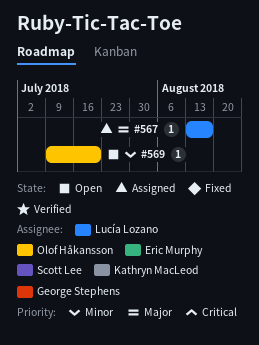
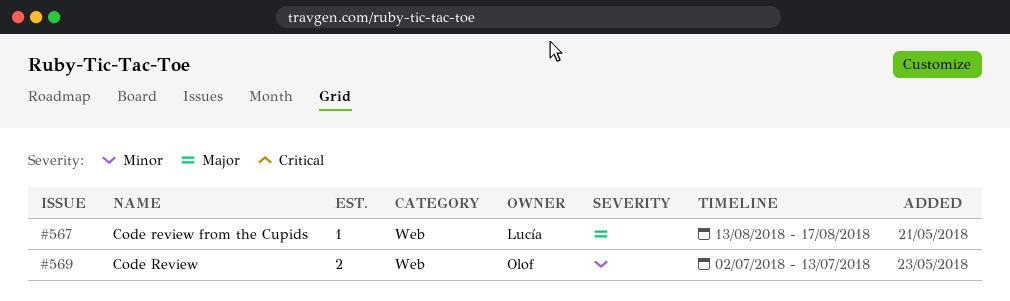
#569, estimate: 1 -> 2
#569, start: Jul 9 -> Jul 2
#569, due: Jul 20 -> Jul 13

